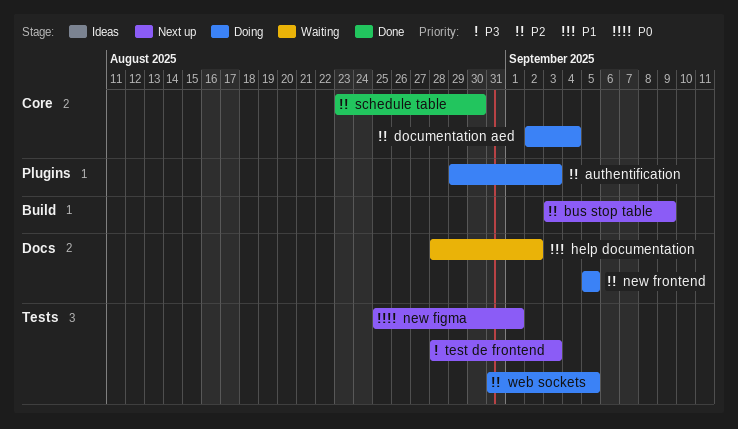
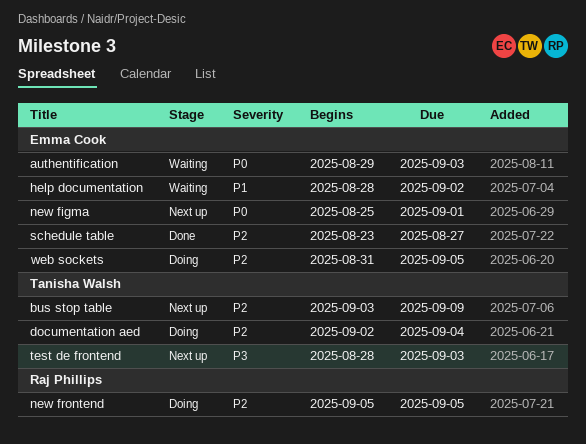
authentification, status: Doing -> Waiting
authentification, priority: P2 -> P0
schedule table, due: Aug 30 -> Aug 27

